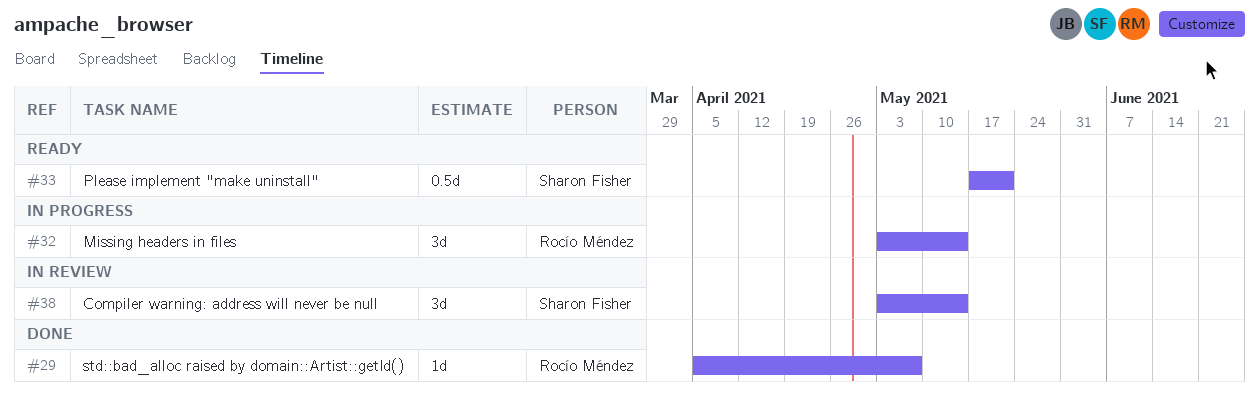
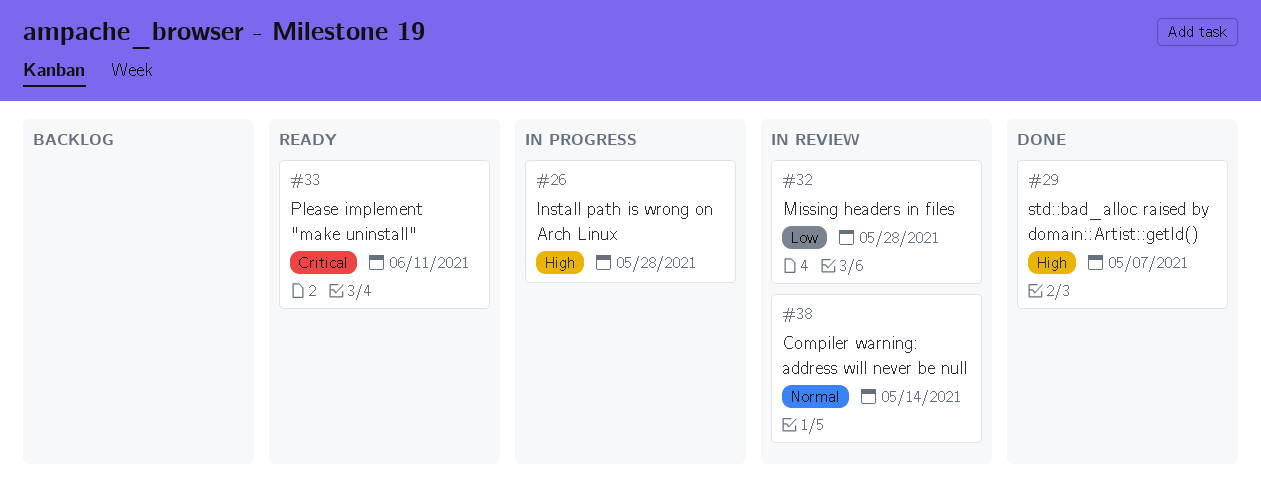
#26: none -> present
#32, status: In progress -> In review
#32, due: May 14 -> May 28
#33, due: May 21 -> Jun 11

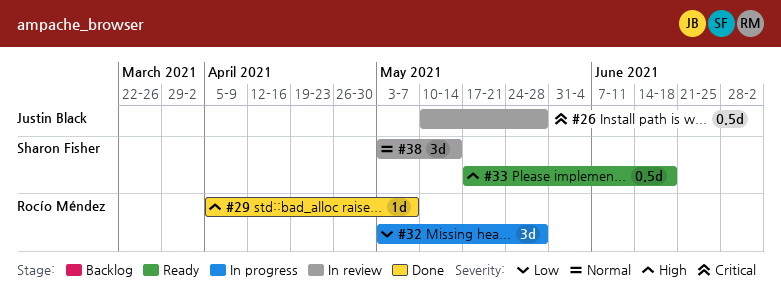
#26, status: In progress -> In review
#26, priority: High -> Critical
#32, status: In review -> In progress
#33, priority: Critical -> High
#33, due: Jun 11 -> Jun 18

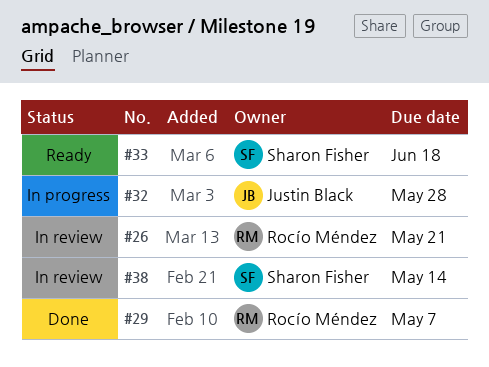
#26, owner: Justin Black -> Rocío Méndez
#26, due: May 28 -> May 21
#32, owner: Rocío Méndez -> Justin Black

